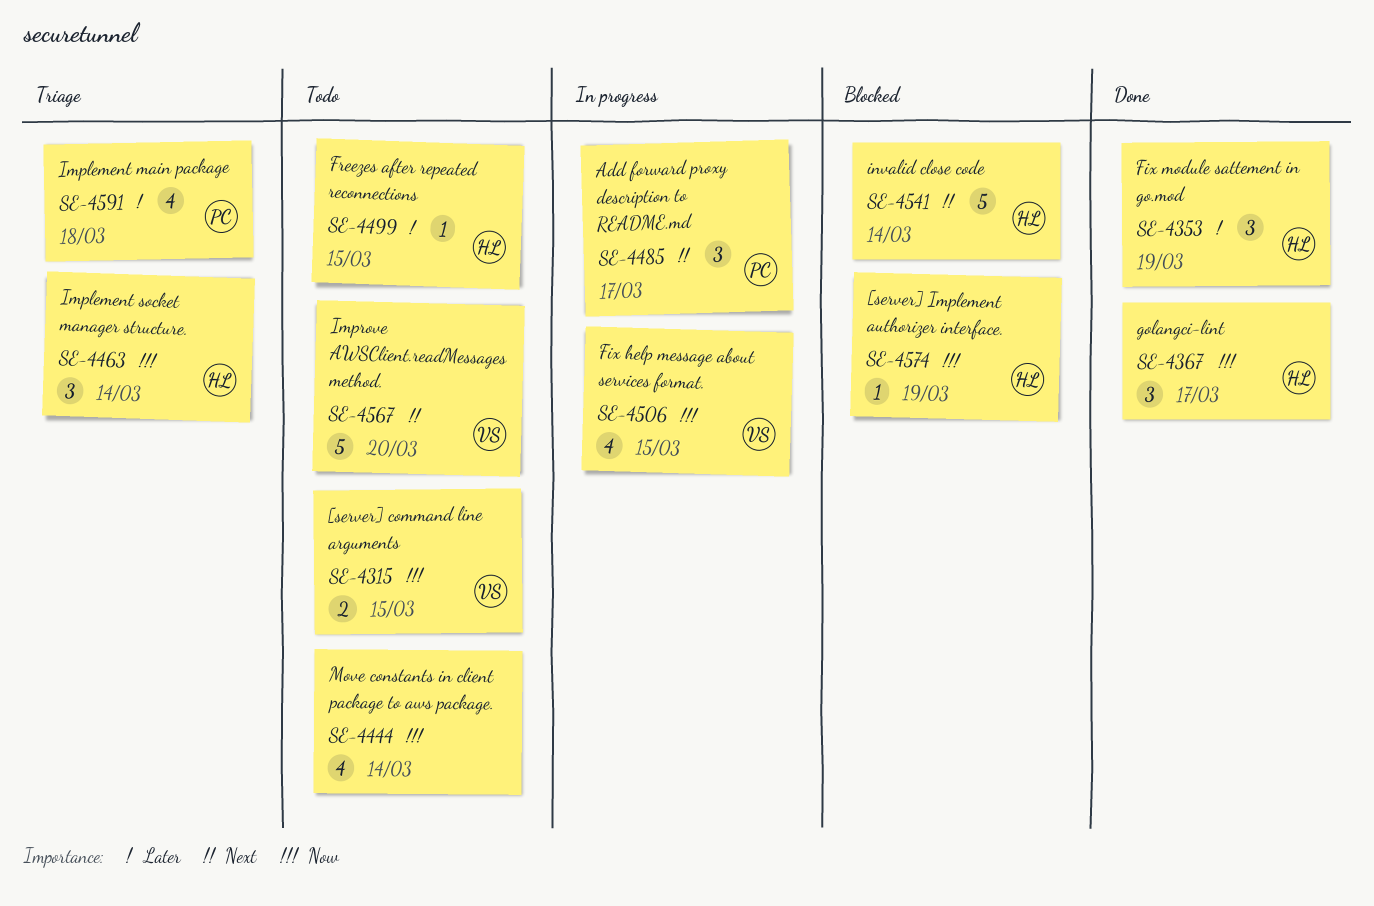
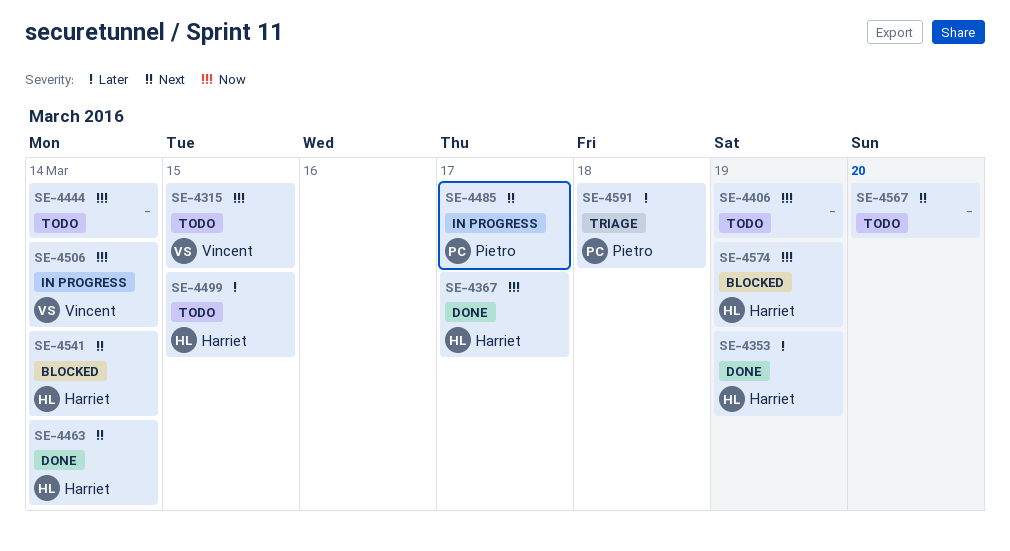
SE-4406: none -> present
SE-4463, status: Triage -> Done
SE-4463, priority: Now -> Next
SE-4506, due: Mar 15 -> Mar 14
SE-4567, owner: Vincent -> none

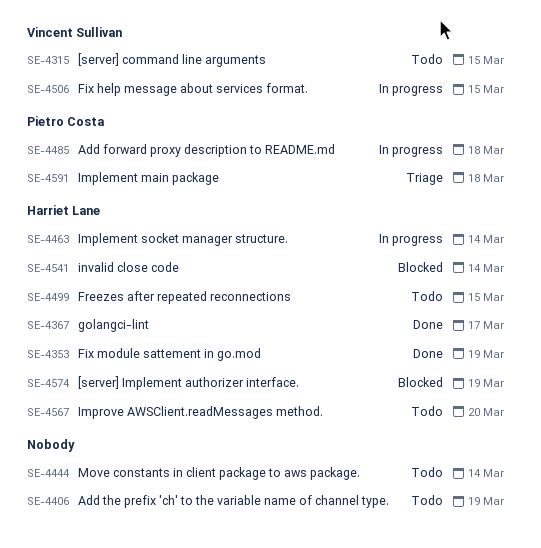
SE-4463, status: Done -> In progress
SE-4485, due: Mar 17 -> Mar 18
SE-4506, due: Mar 14 -> Mar 15
SE-4567, owner: none -> Harriet Lane

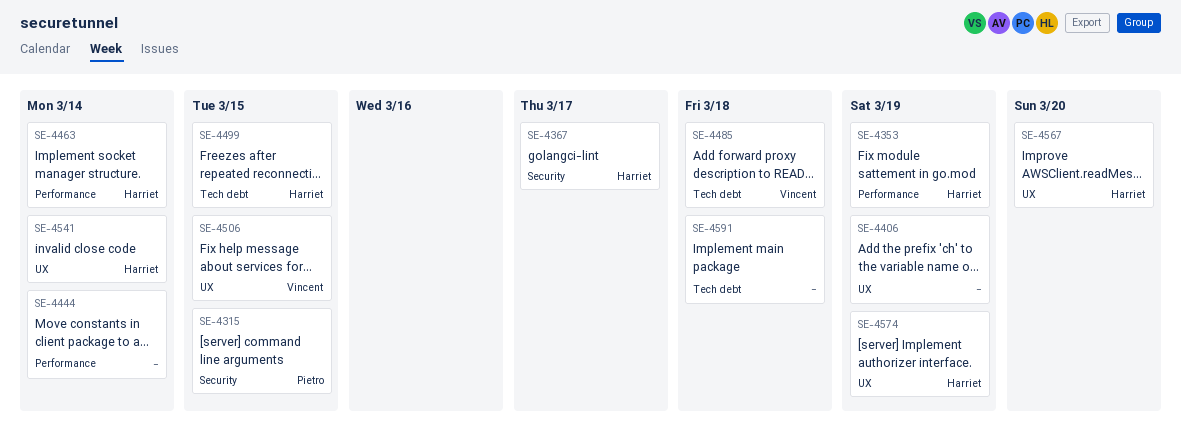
SE-4315, owner: Vincent Sullivan -> Pietro Costa
SE-4485, owner: Pietro Costa -> Vincent Sullivan
SE-4591, owner: Pietro Costa -> none

